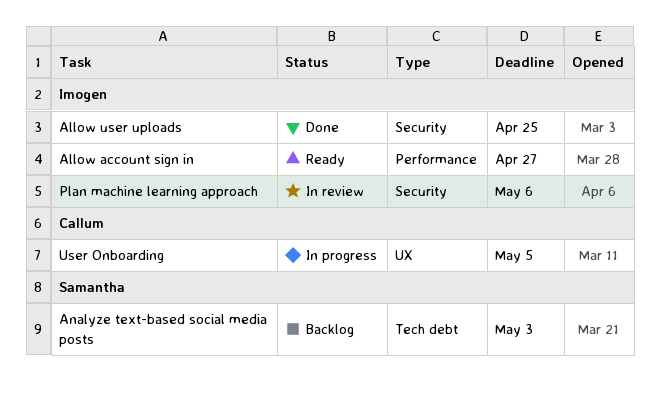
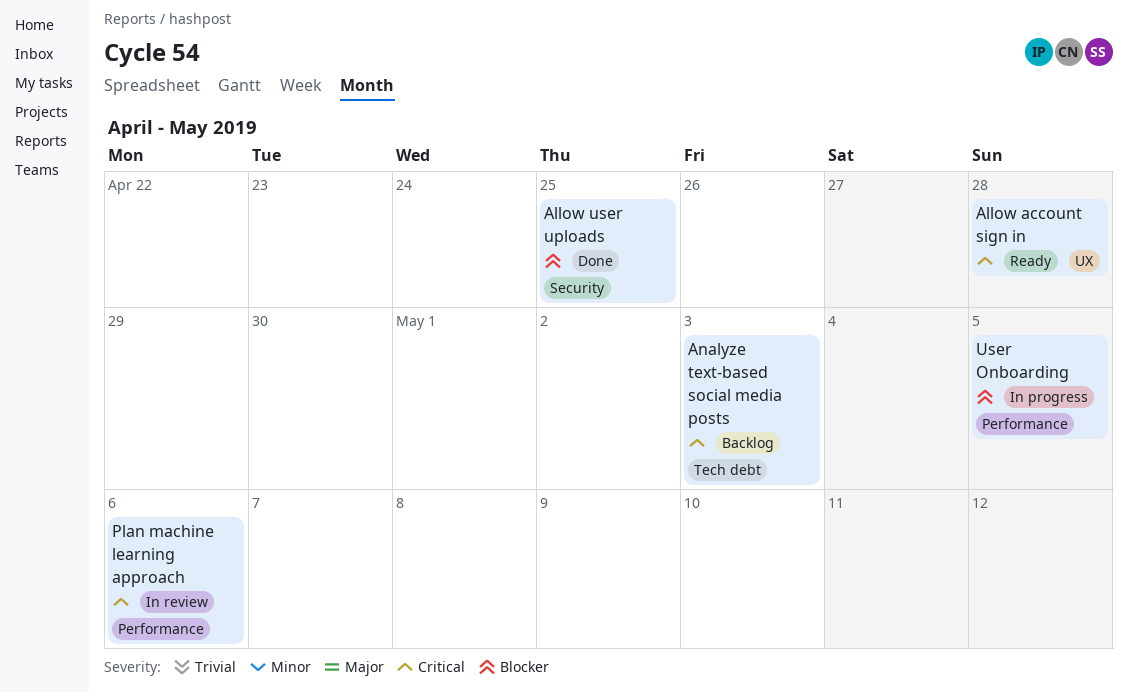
Allow account sign in, label: Performance -> UX
Allow account sign in, due: Apr 27 -> Apr 28
Plan machine learning approach, label: Security -> Performance
User Onboarding, label: UX -> Performance

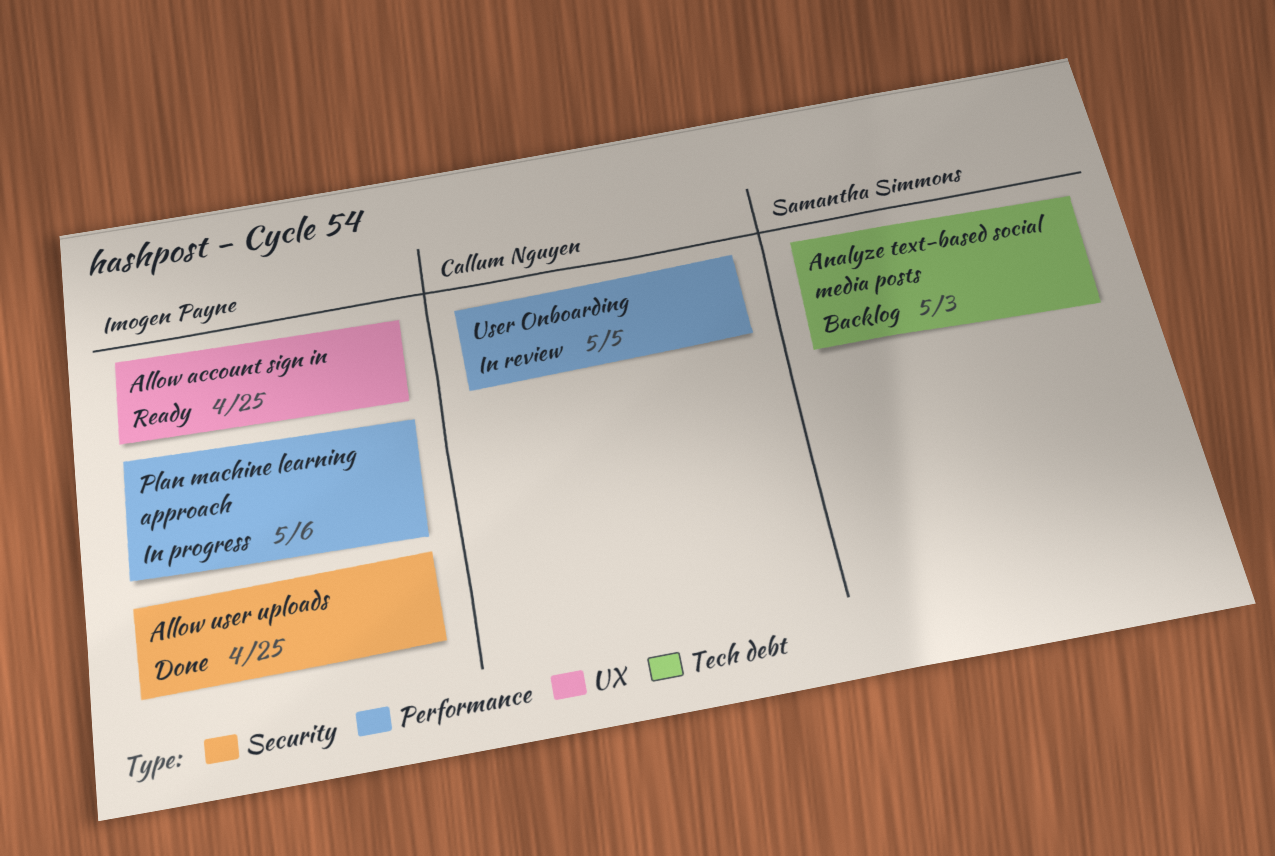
Allow account sign in, due: Apr 28 -> Apr 25
Plan machine learning approach, status: In review -> In progress
User Onboarding, status: In progress -> In review

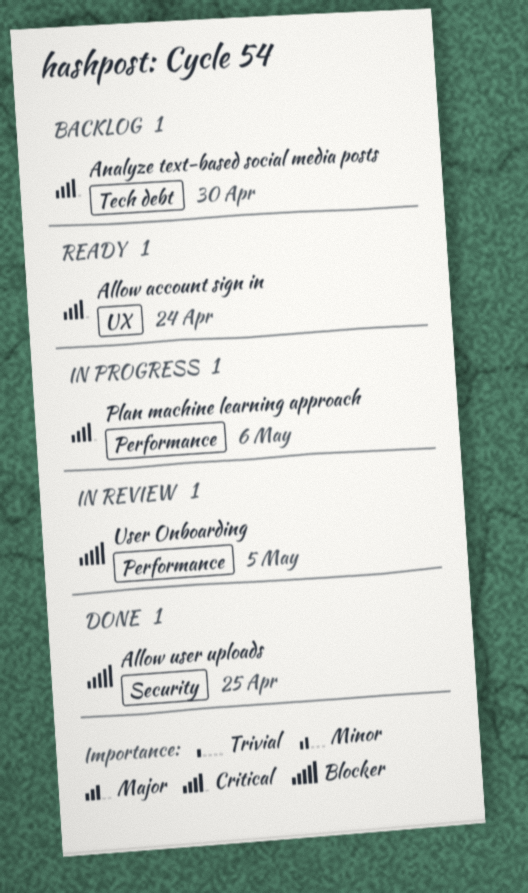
Allow account sign in, due: Apr 25 -> Apr 24
Analyze text-based social media posts, due: May 3 -> Apr 30

